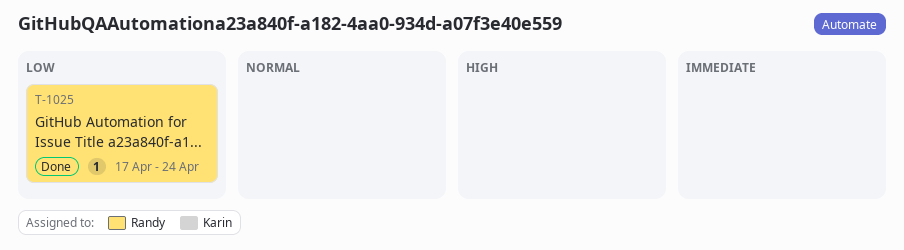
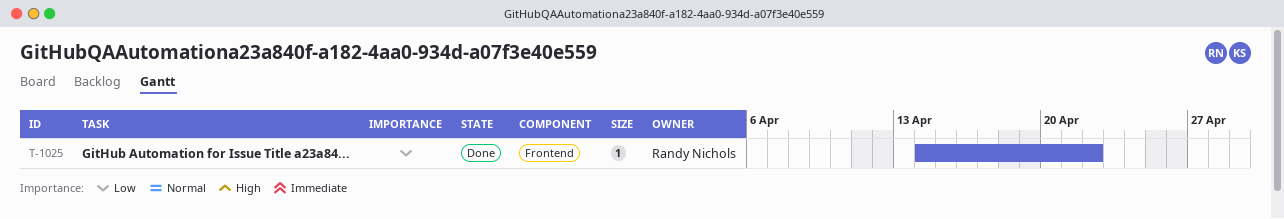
T-1025, start: Apr 17 -> Apr 14
T-1025, due: Apr 24 -> Apr 22

